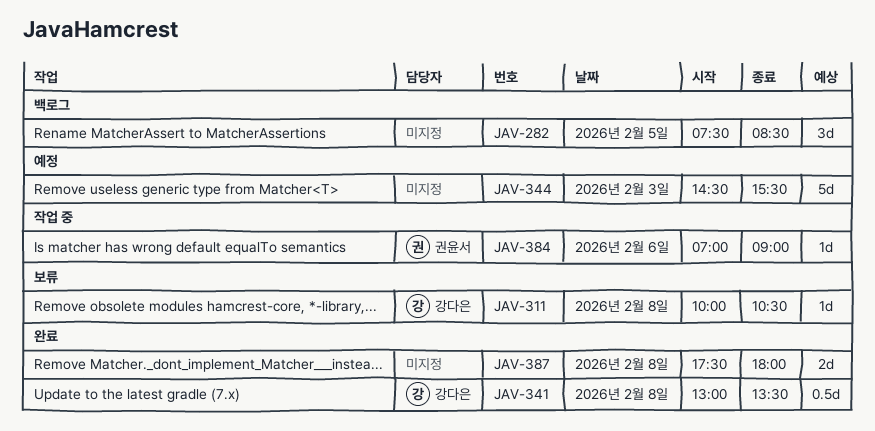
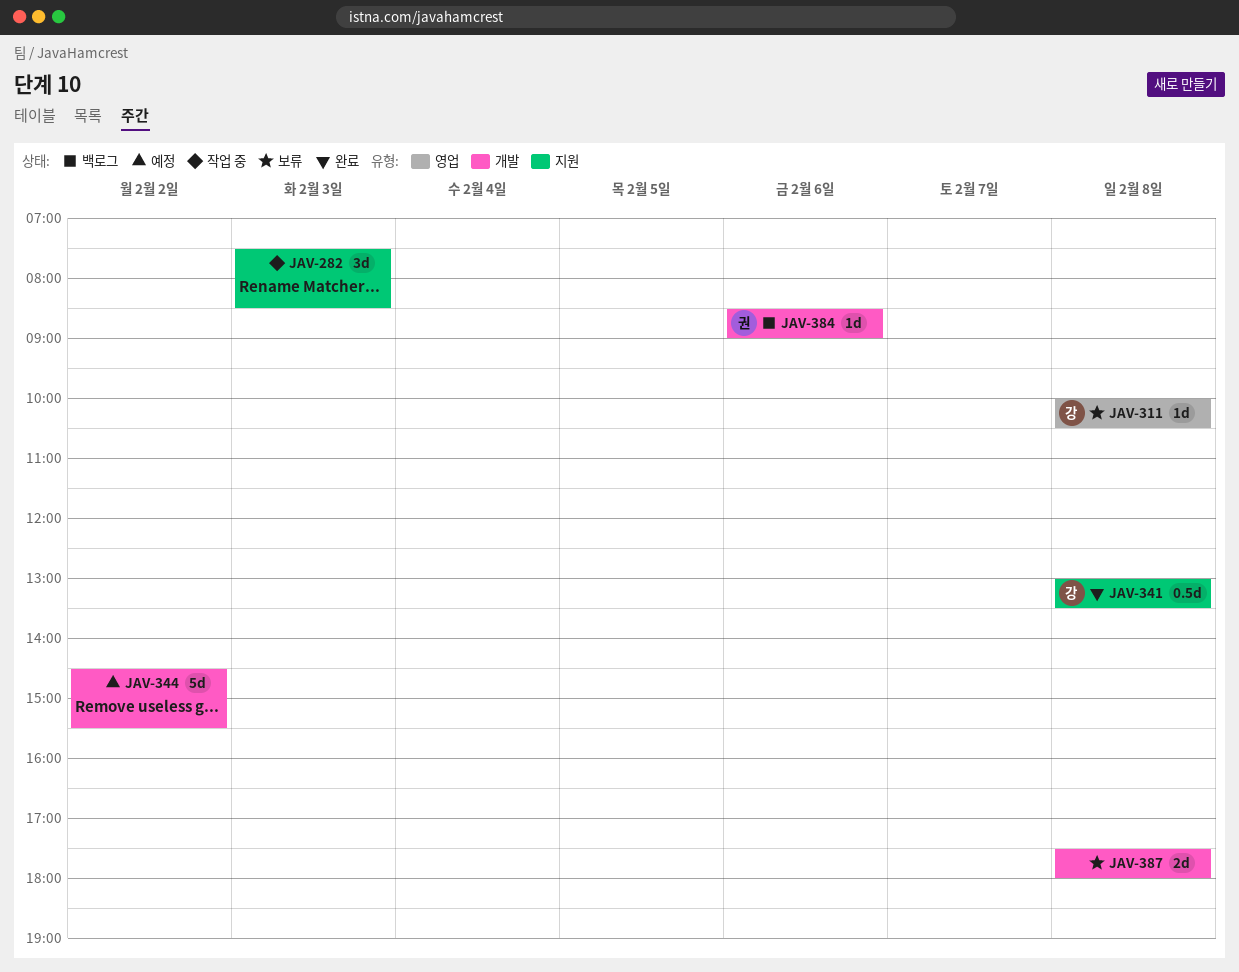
JAV-282, status: 백로그 -> 작업 중
JAV-282, day: Feb 5 -> Feb 3
JAV-344, day: Feb 3 -> Feb 2
JAV-384, status: 작업 중 -> 백로그
JAV-384, begins: 07:00 -> 08:30
JAV-387, status: 완료 -> 보류

